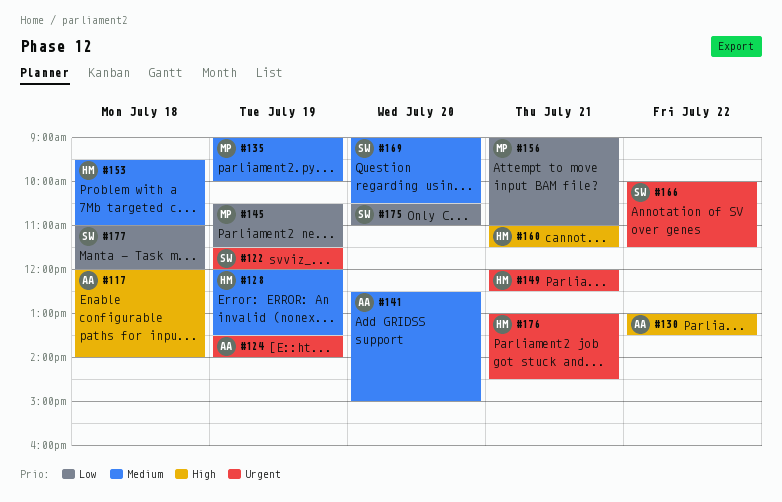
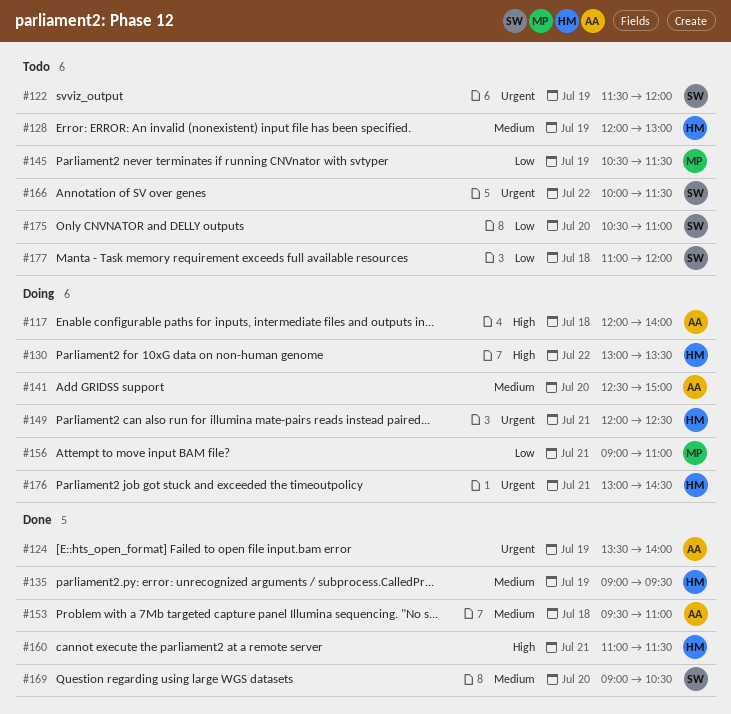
#128, ends: 13:30 -> 13:00
#130, owner: AA -> HM
#135, owner: MP -> HM
#135, ends: 10:00 -> 09:30
#153, owner: HM -> AA

